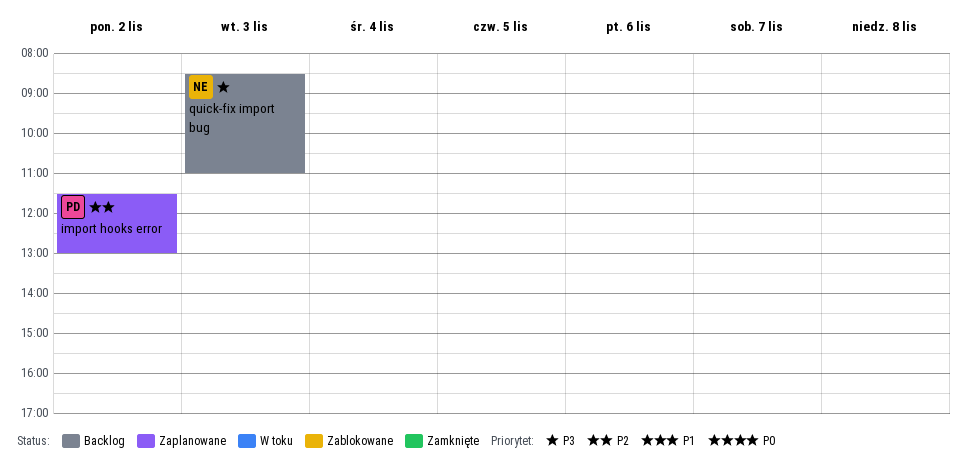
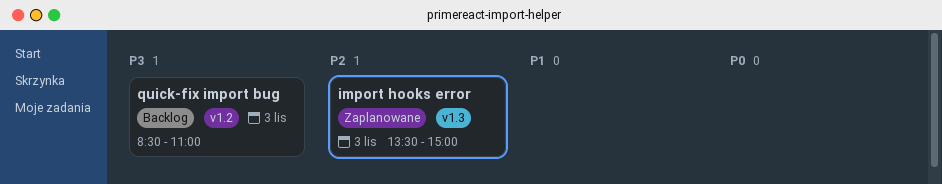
import hooks error, day: Nov 2 -> Nov 3
import hooks error, begins: 11:30 -> 13:30
import hooks error, ends: 13:00 -> 15:00

